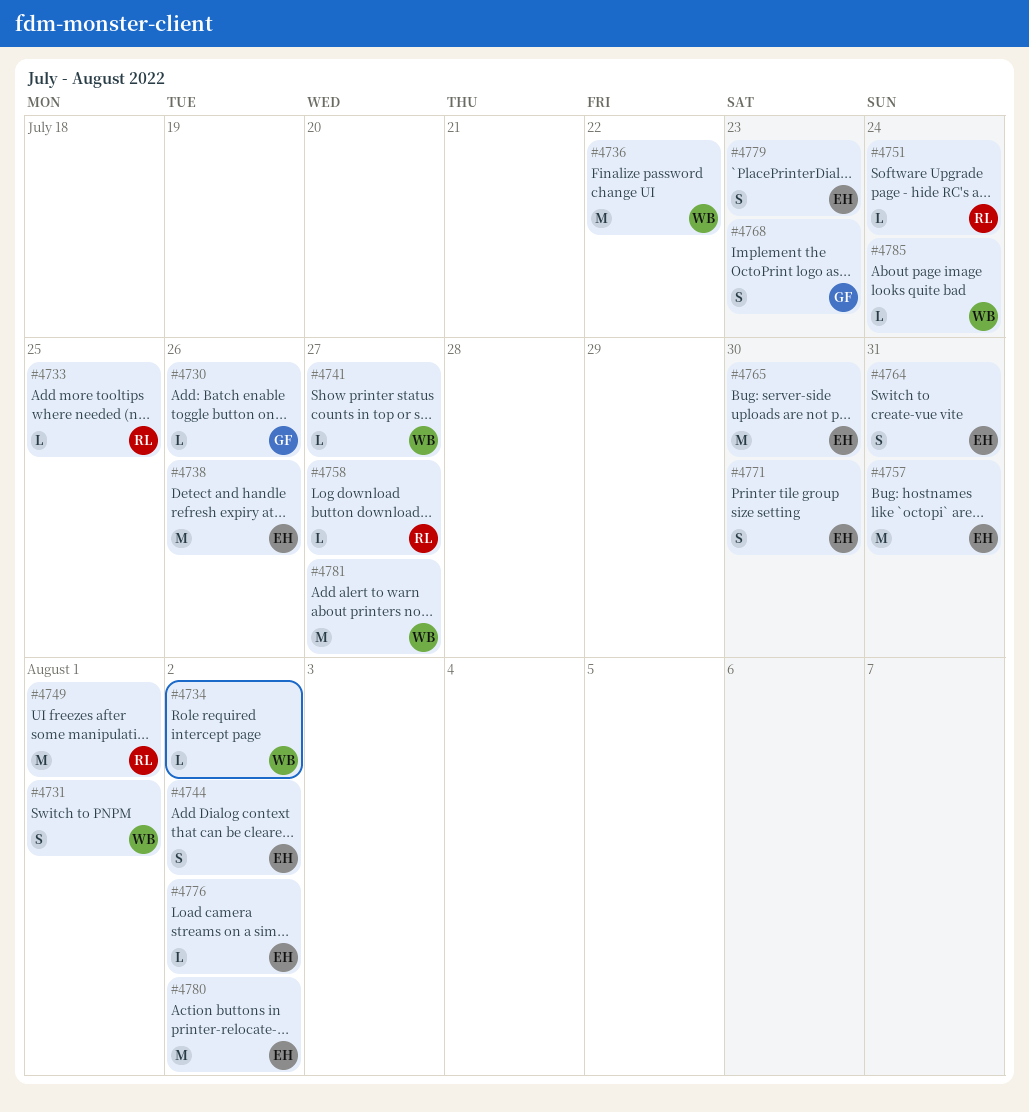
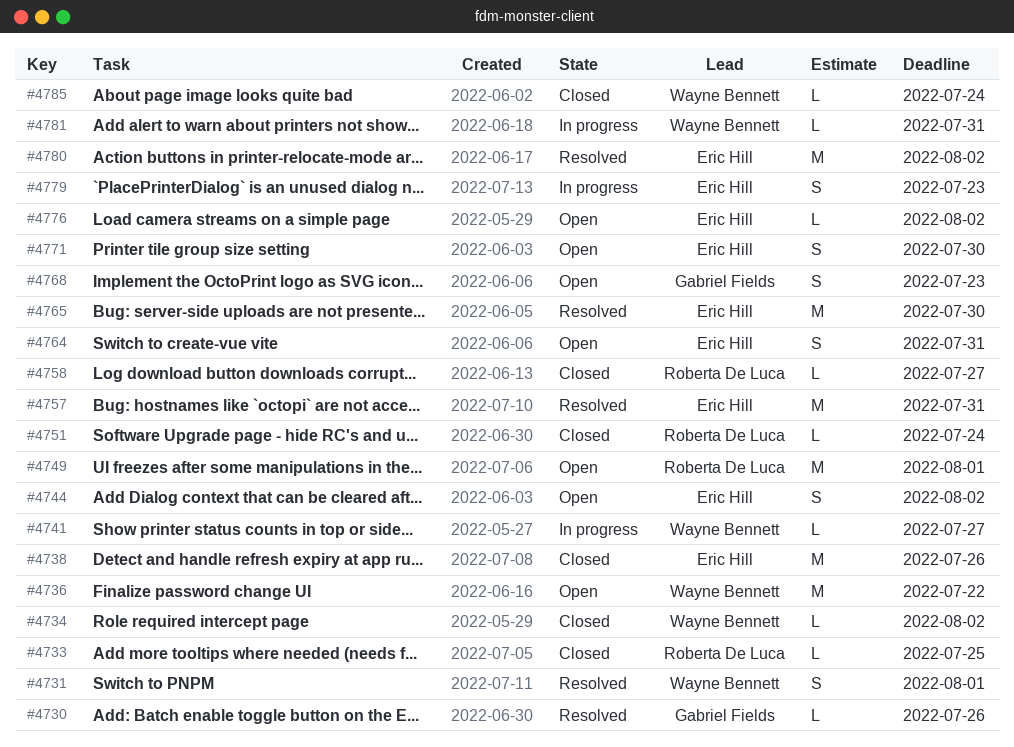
#4781, estimate: M -> L
#4781, due: Jul 27 -> Jul 31

